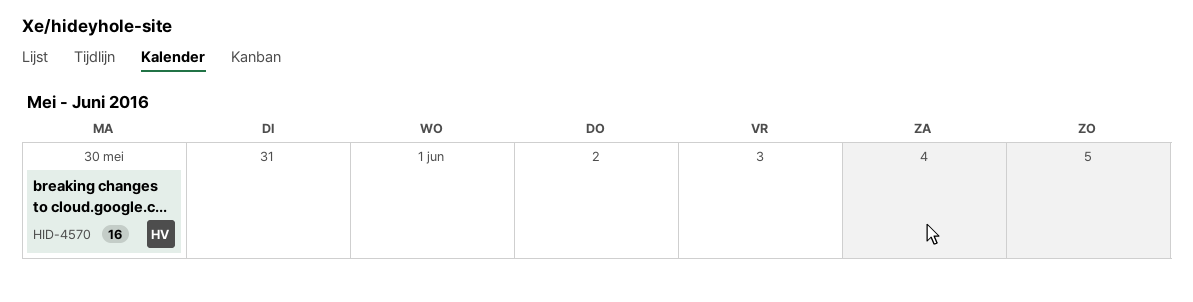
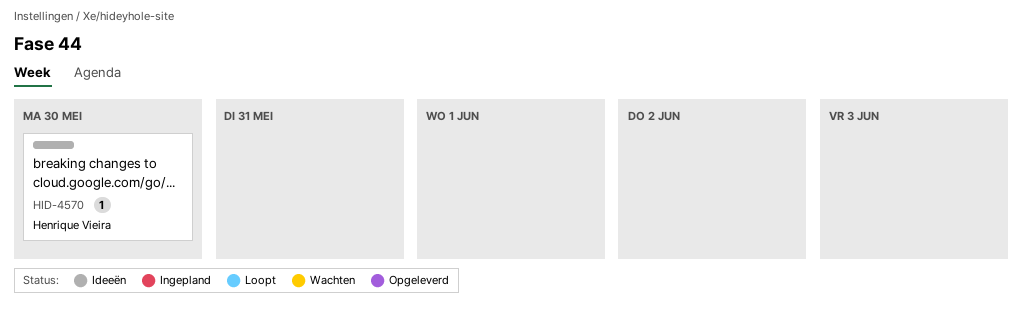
HID-4570, estimate: 16 -> 1

